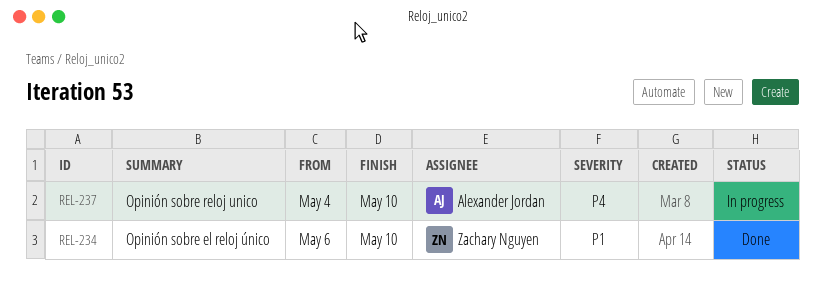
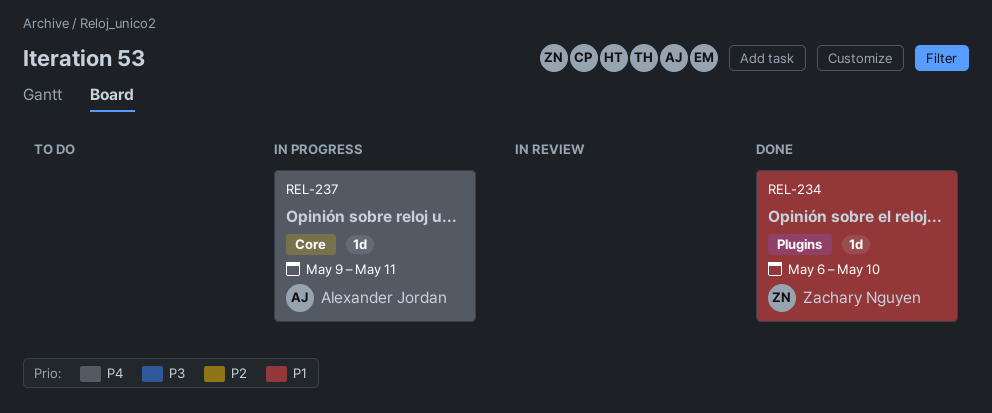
REL-237, start: May 4 -> May 9
REL-237, due: May 10 -> May 11

